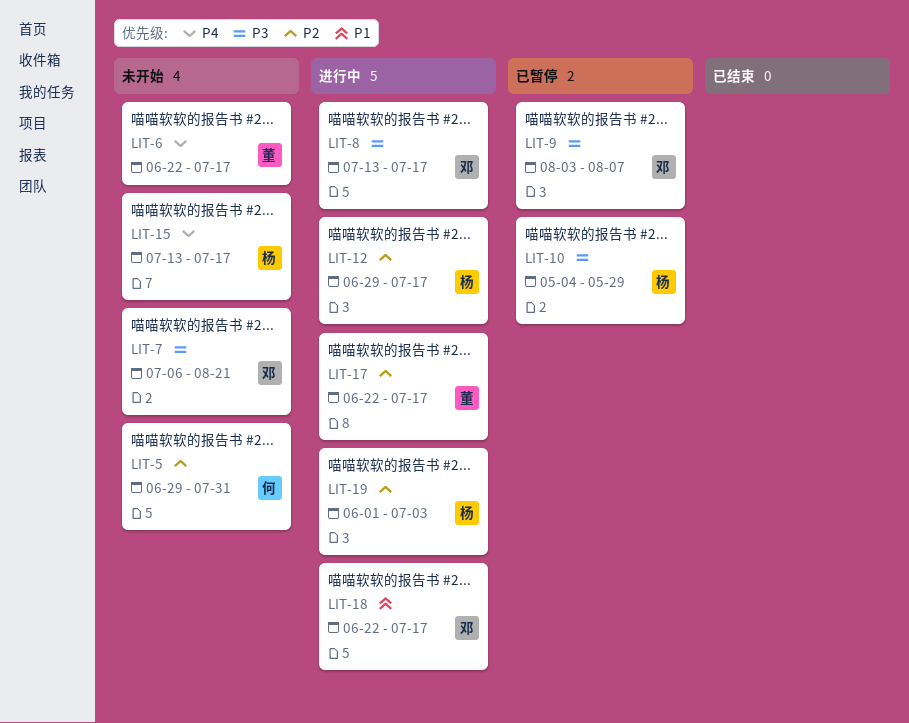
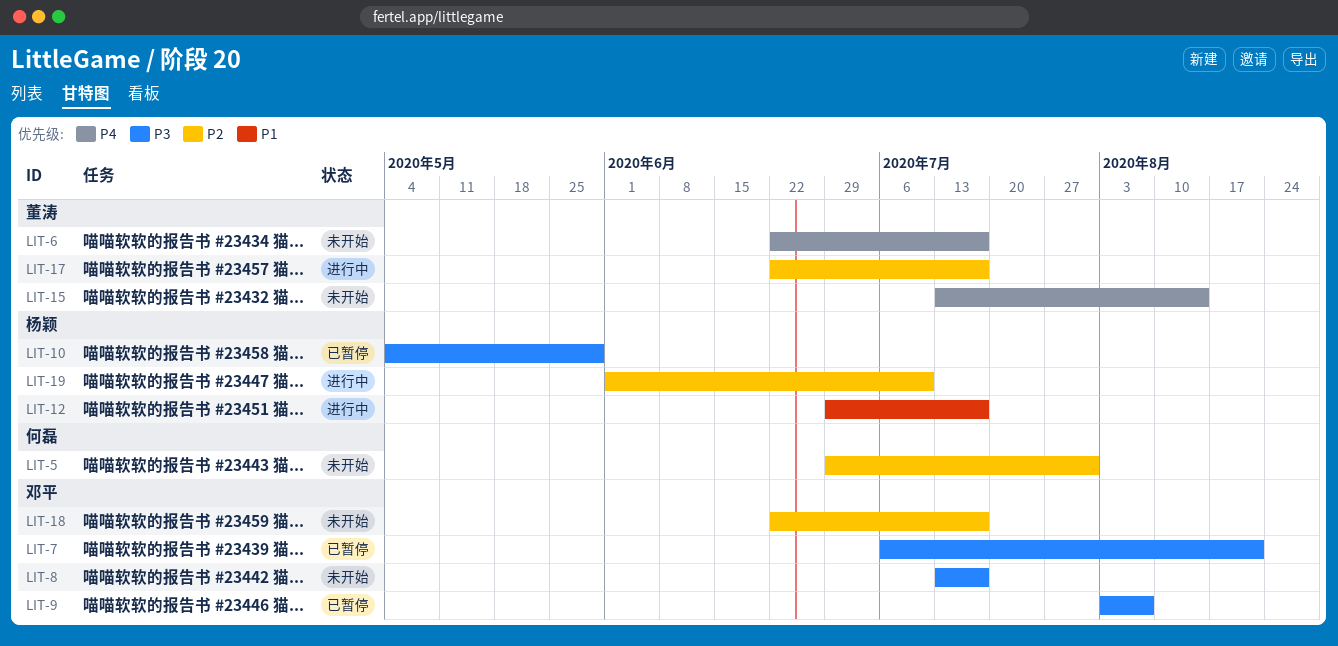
LIT-7, status: 未开始 -> 已暂停
LIT-8, status: 进行中 -> 未开始
LIT-12, priority: P2 -> P1
LIT-15, owner: 杨颖 -> 董涛
LIT-15, due: Jul 17 -> Aug 14
LIT-18, status: 进行中 -> 未开始
LIT-18, priority: P1 -> P2
LIT-19, due: Jul 3 -> Jul 10

